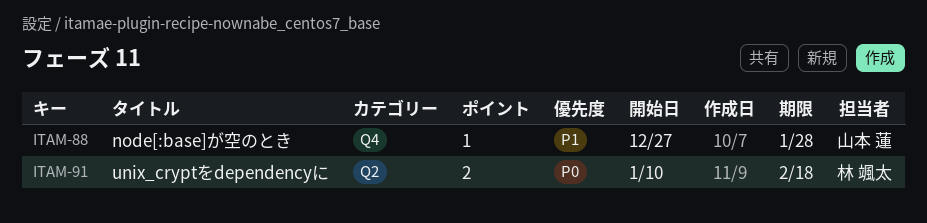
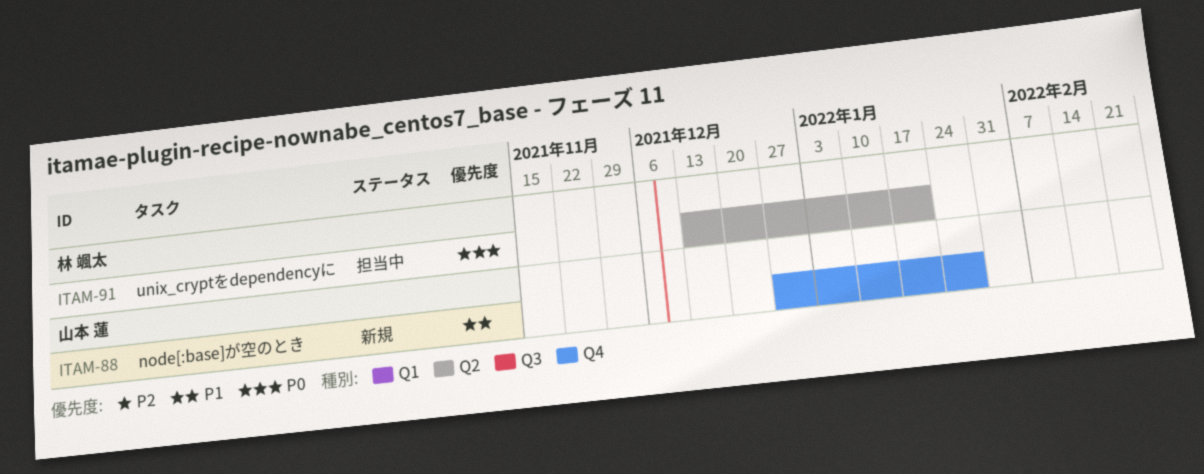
ITAM-91, start: Jan 10 -> Dec 13
ITAM-91, due: Feb 18 -> Jan 21

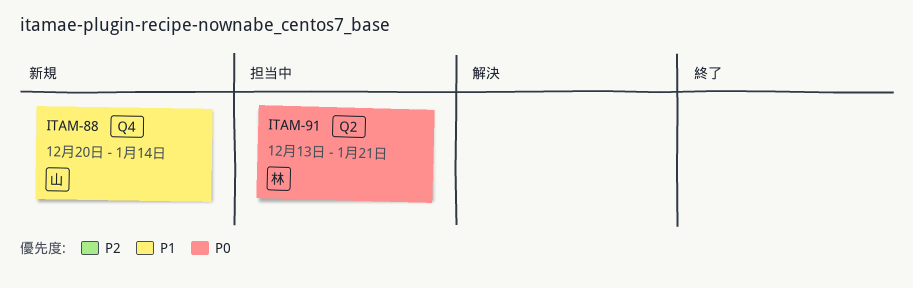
ITAM-88, start: Dec 27 -> Dec 20
ITAM-88, due: Jan 28 -> Jan 14

